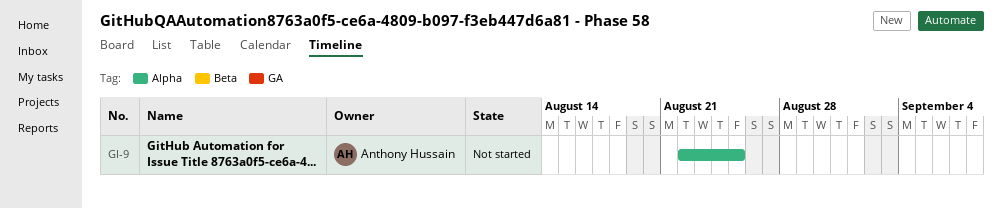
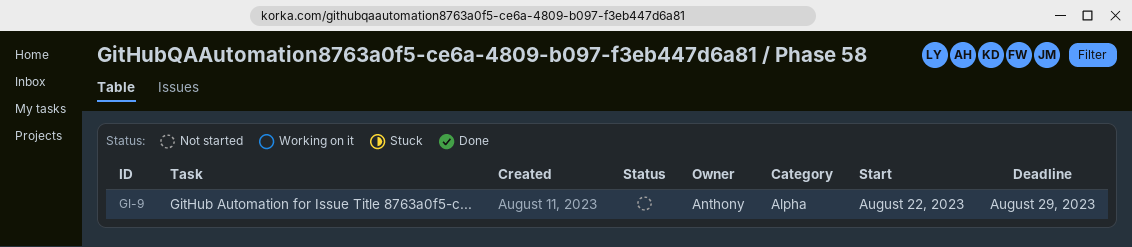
GI-9, due: Aug 25 -> Aug 29

